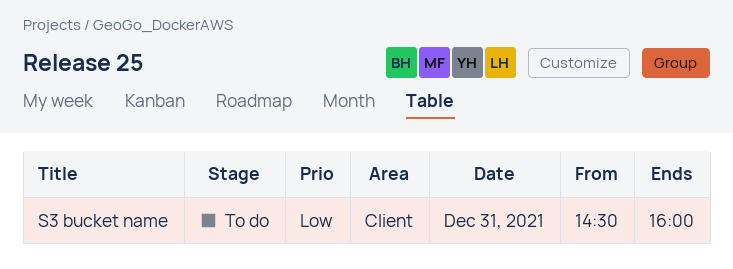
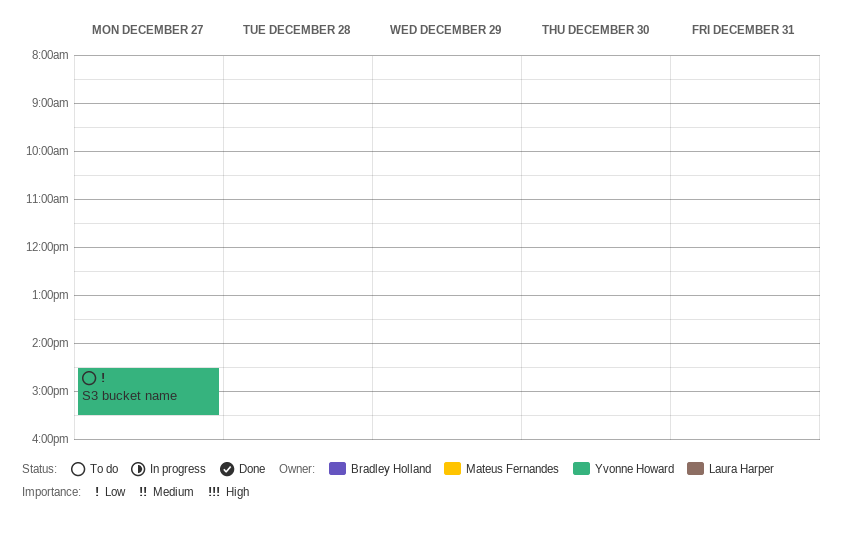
S3 bucket name, day: Dec 31 -> Dec 27
S3 bucket name, ends: 16:00 -> 15:30

